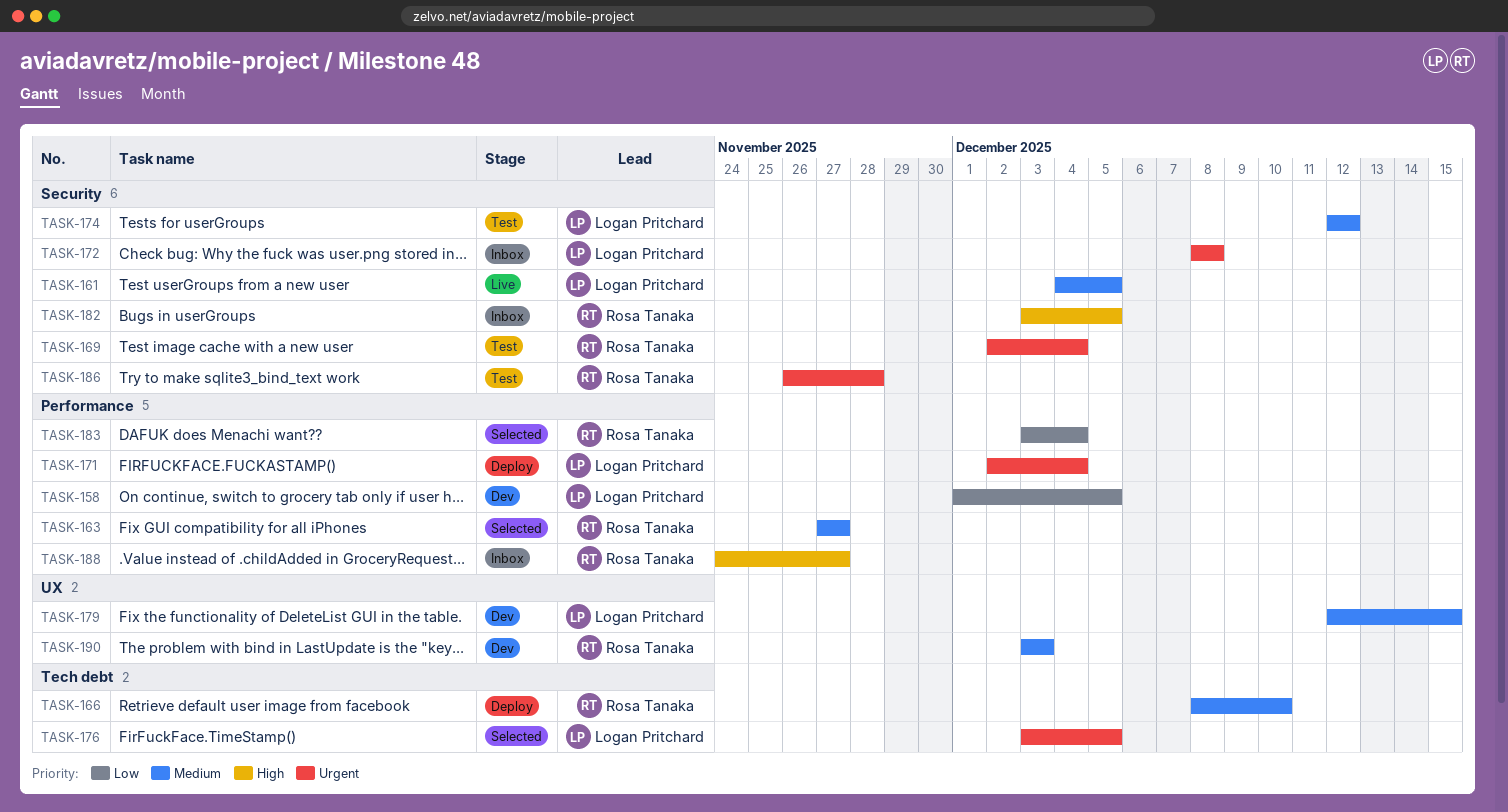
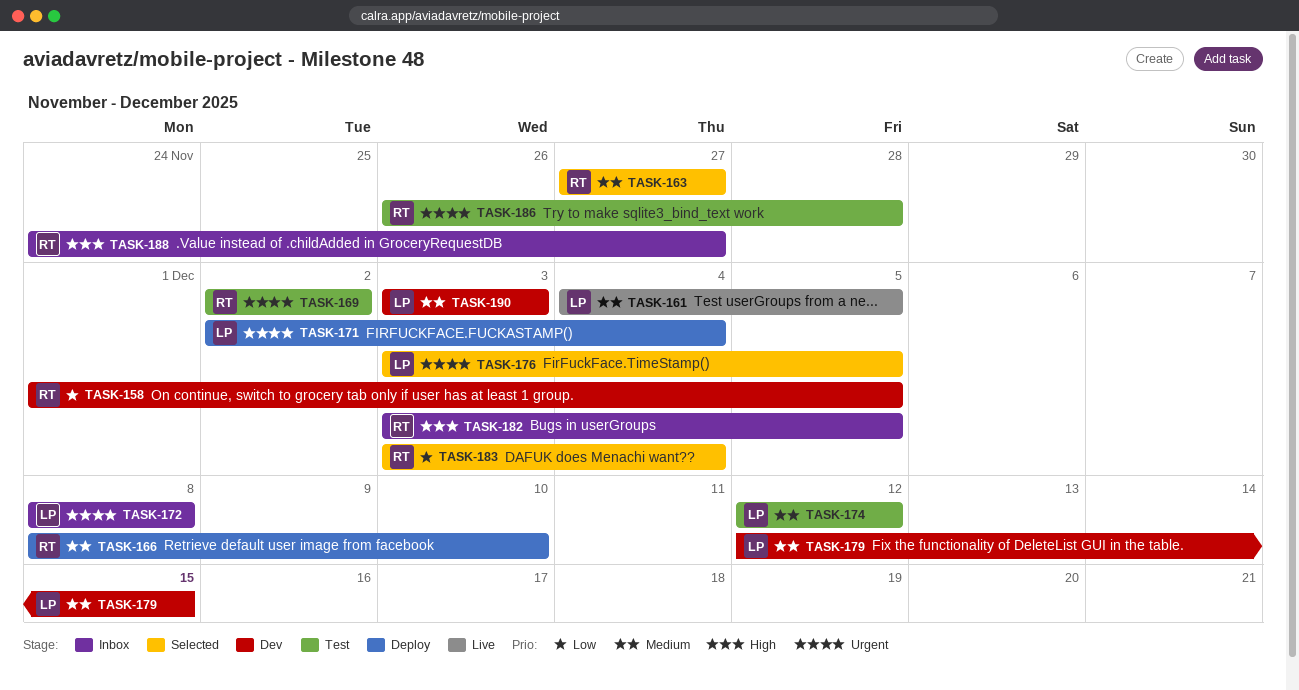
TASK-158, owner: Logan Pritchard -> Rosa Tanaka
TASK-169, due: Dec 4 -> Dec 2
TASK-190, owner: Rosa Tanaka -> Logan Pritchard

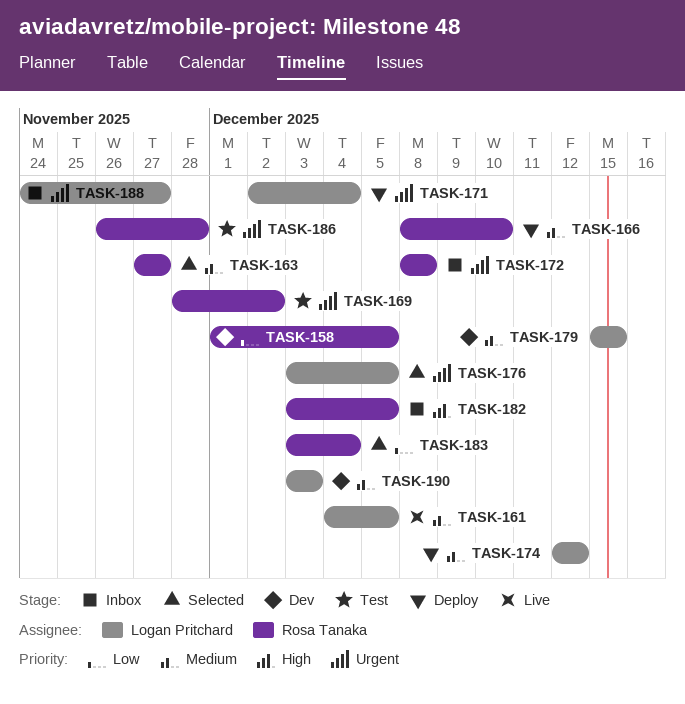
TASK-169, start: Dec 2 -> Nov 28
TASK-172, owner: Logan Pritchard -> Rosa Tanaka
TASK-174, status: Test -> Deploy
TASK-179, start: Dec 12 -> Dec 15
TASK-188, owner: Rosa Tanaka -> Logan Pritchard
TASK-188, priority: High -> Urgent

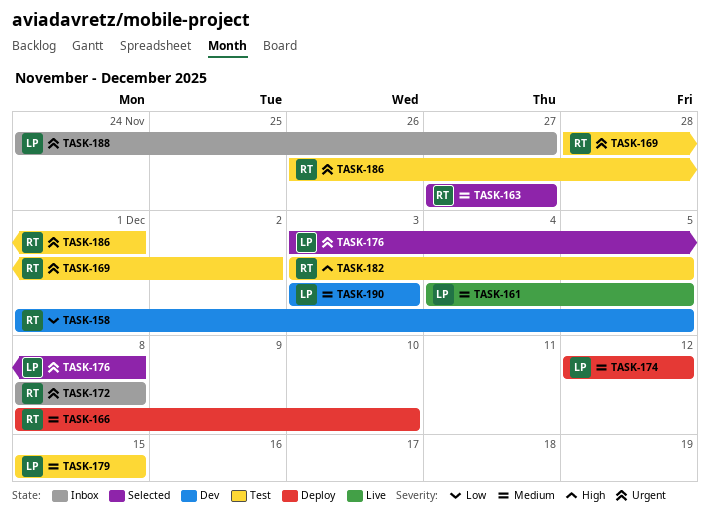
TASK-171: present -> none
TASK-176, due: Dec 5 -> Dec 8
TASK-179, status: Dev -> Test
TASK-182, status: Inbox -> Test
TASK-183: present -> none
TASK-186, due: Nov 28 -> Dec 1

